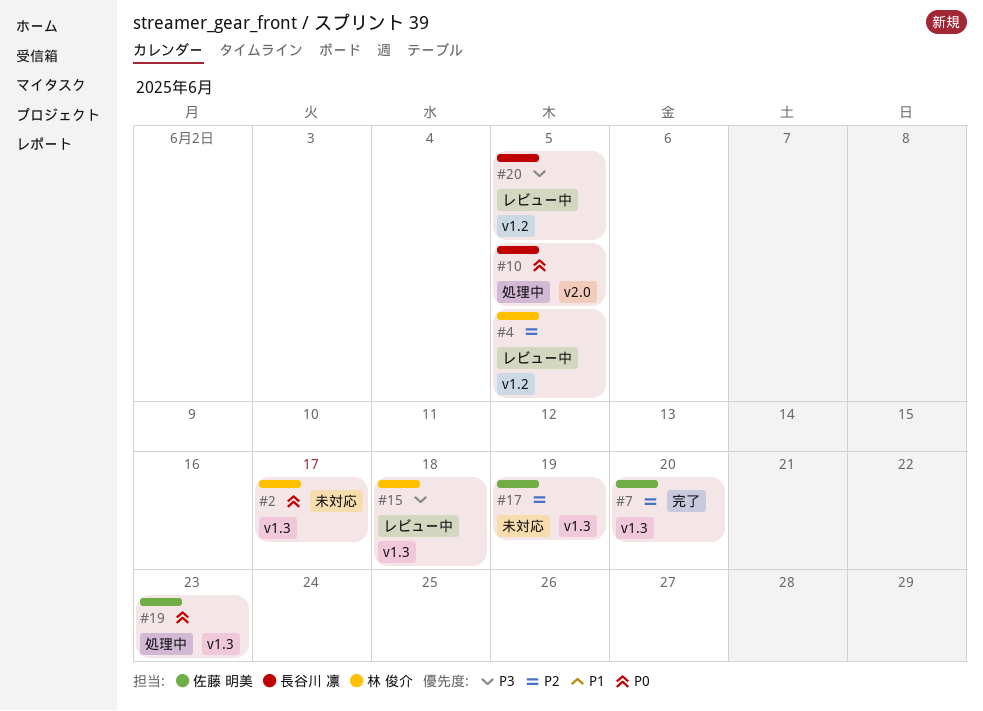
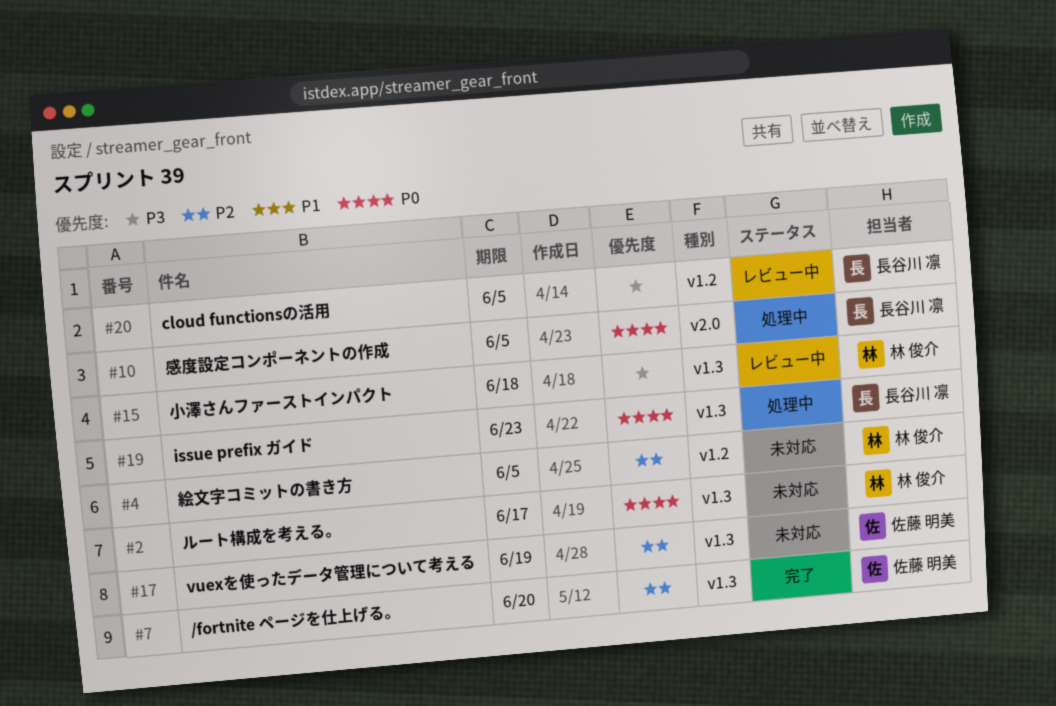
#4, status: レビュー中 -> 未対応
#19, owner: 佐藤 明美 -> 長谷川 凛

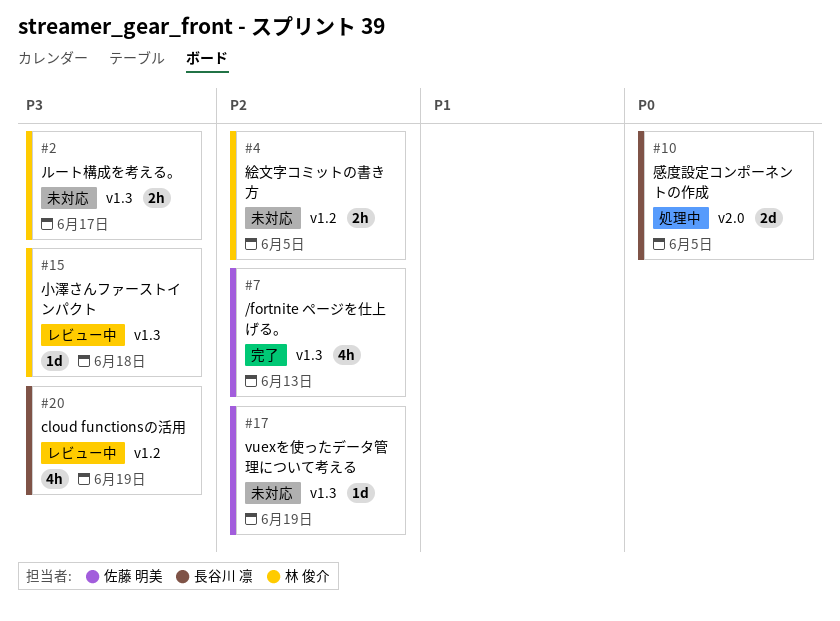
#2, priority: P0 -> P3
#7, due: Jun 20 -> Jun 13
#19: present -> none
#20, due: Jun 5 -> Jun 19

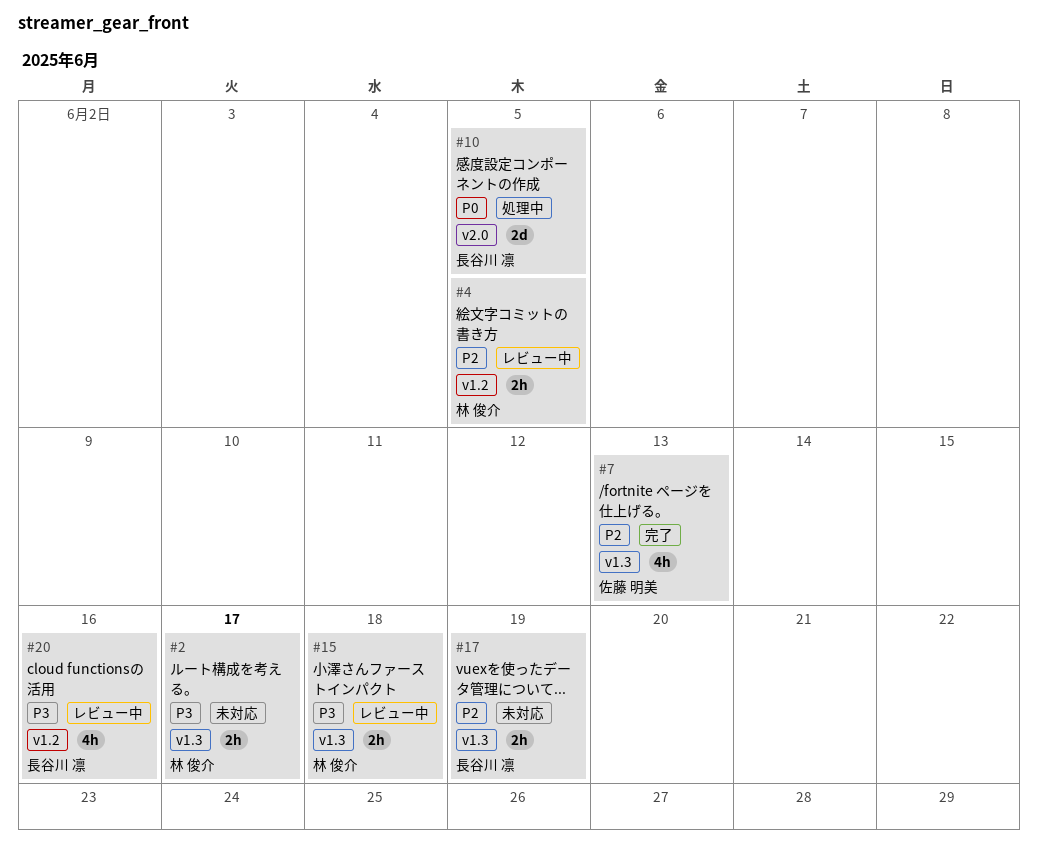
#4, status: 未対応 -> レビュー中
#15, estimate: 1d -> 2h
#17, owner: 佐藤 明美 -> 長谷川 凛
#17, estimate: 1d -> 2h
#20, due: Jun 19 -> Jun 16

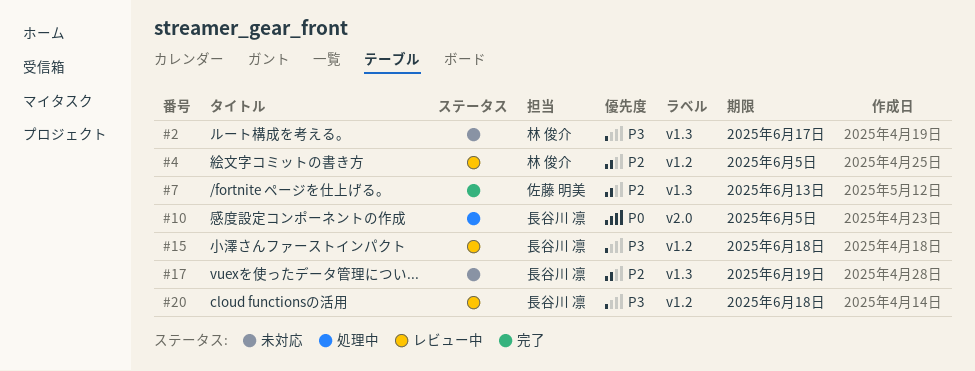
#15, owner: 林 俊介 -> 長谷川 凛
#15, label: v1.3 -> v1.2
#20, due: Jun 16 -> Jun 18

